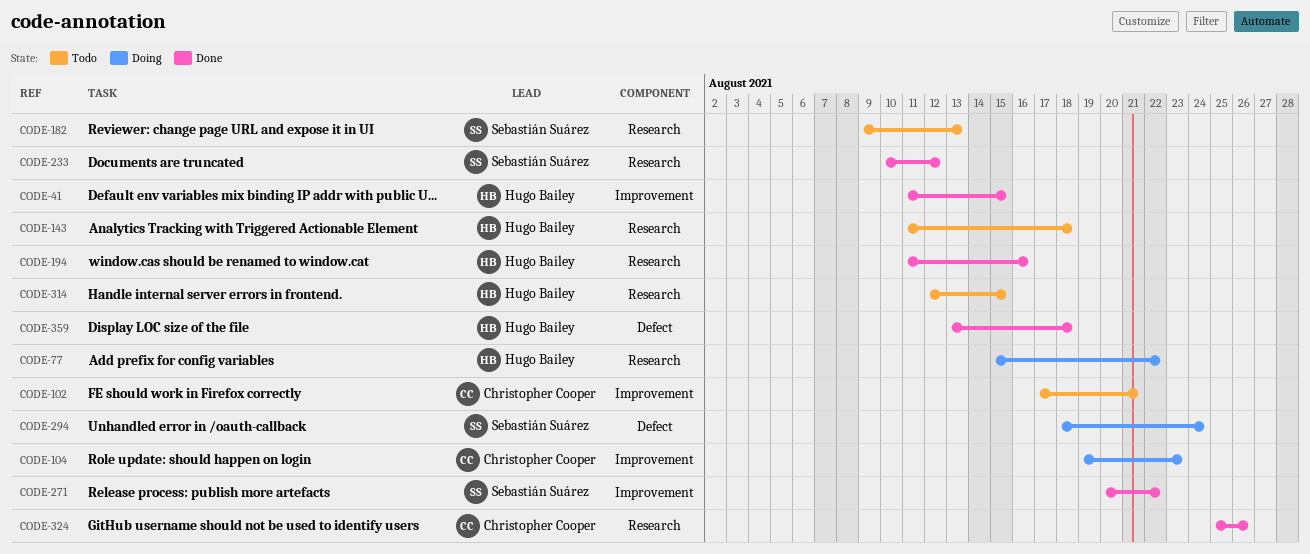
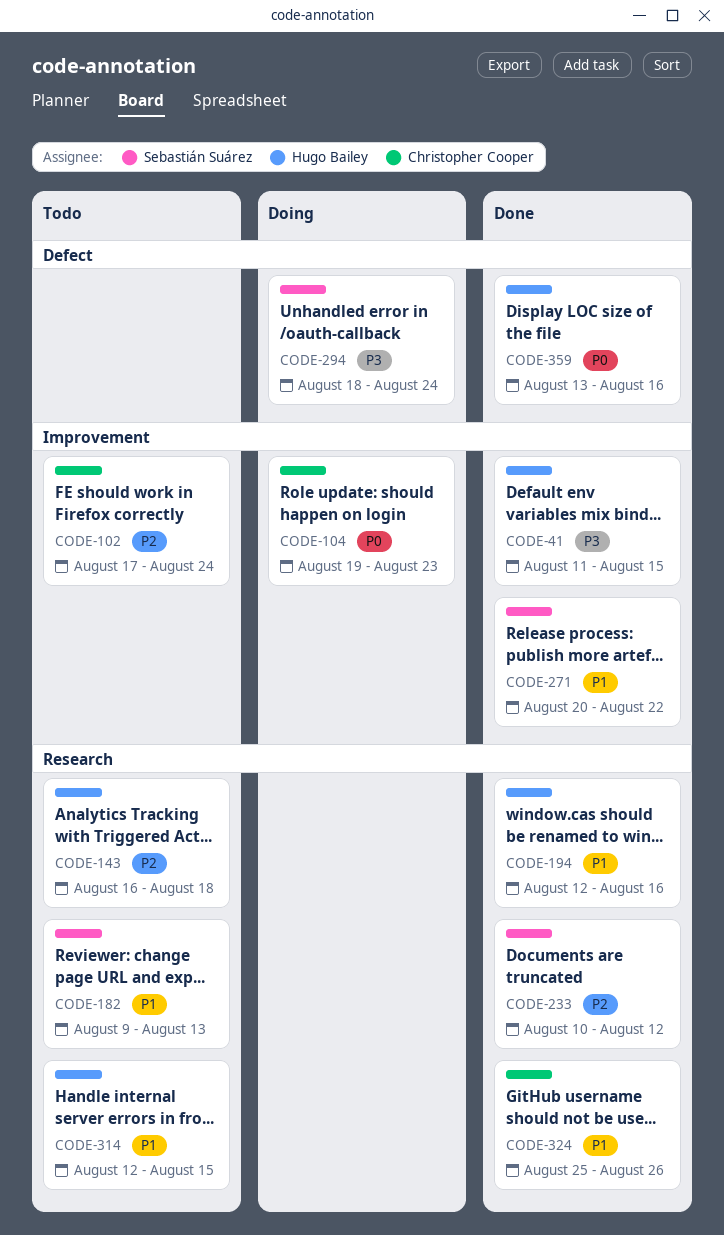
CODE-77: present -> none
CODE-102, due: Aug 21 -> Aug 24
CODE-143, start: Aug 11 -> Aug 16
CODE-194, start: Aug 11 -> Aug 12
CODE-359, due: Aug 18 -> Aug 16

